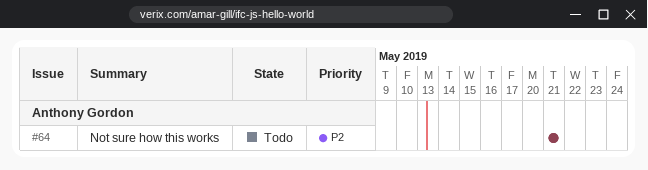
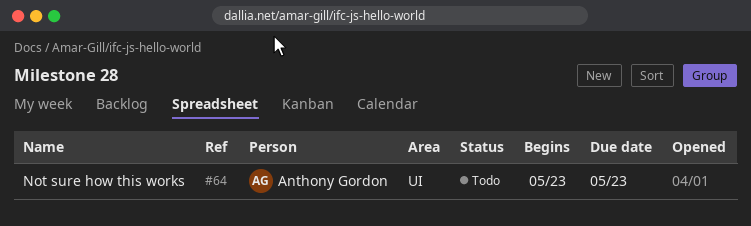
#64, start: May 21 -> May 23
#64, due: May 21 -> May 23

